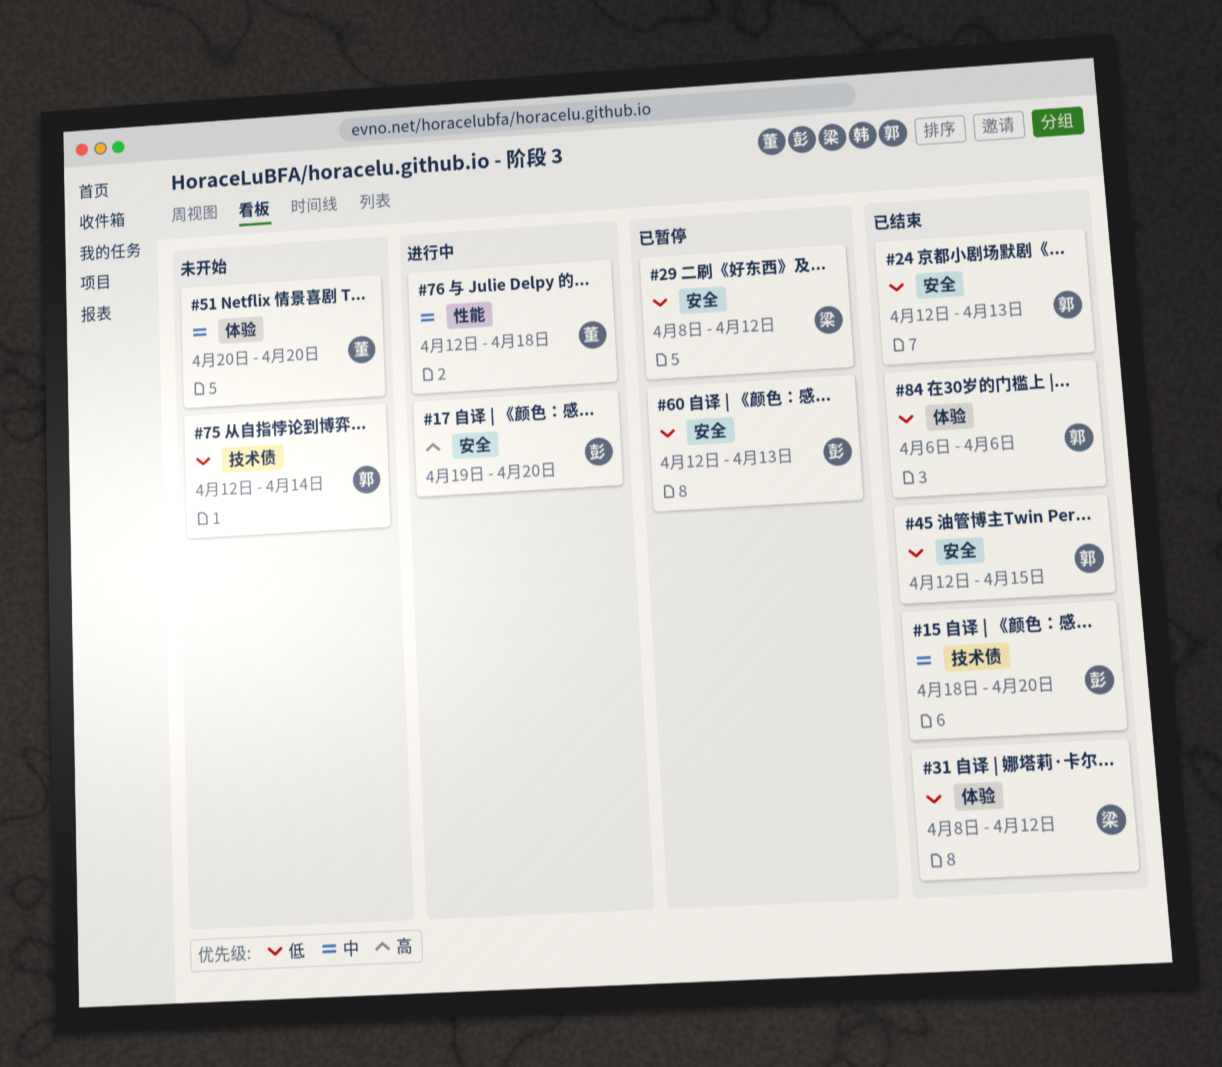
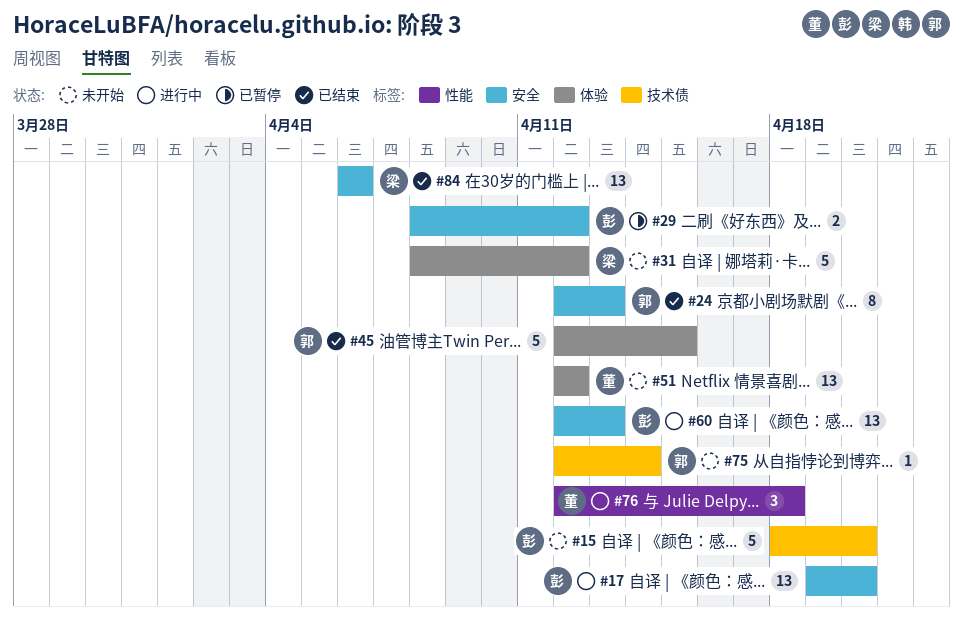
#15, status: 已结束 -> 未开始
#29, owner: 梁 -> 彭
#31, status: 已结束 -> 未开始
#45, label: 安全 -> 体验
#51, start: Apr 20 -> Apr 12
#51, due: Apr 20 -> Apr 12
#60, status: 已暂停 -> 进行中
#84, owner: 郭 -> 梁
#84, label: 体验 -> 安全

